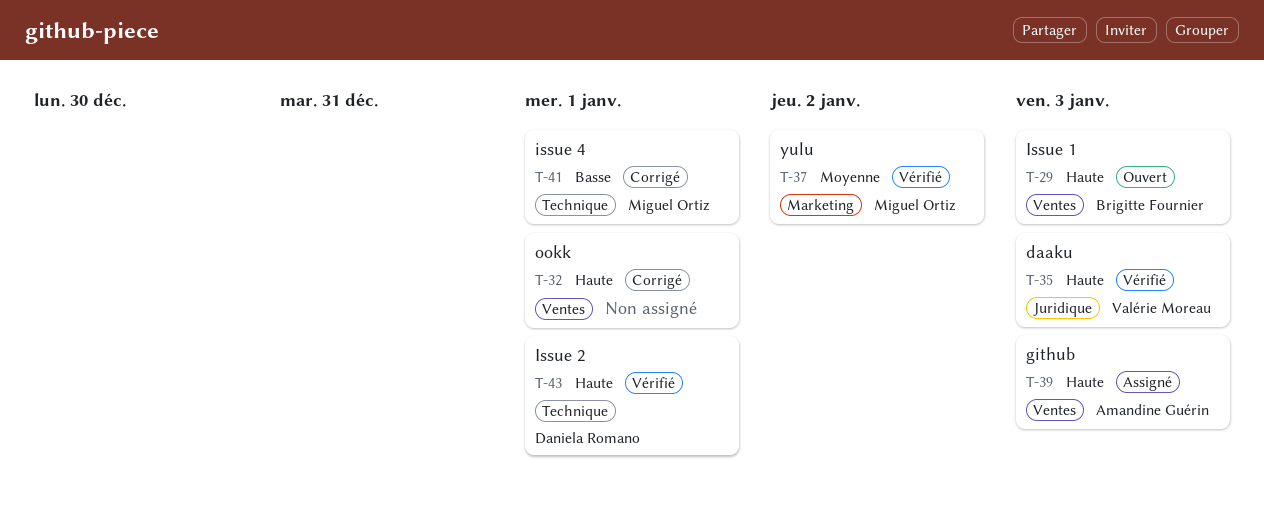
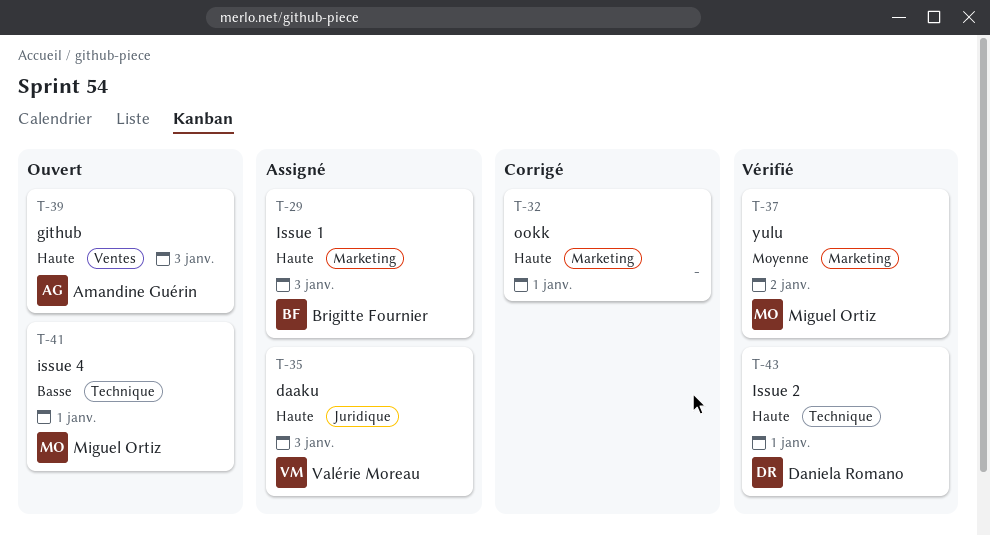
T-29, status: Ouvert -> Assigné
T-29, label: Ventes -> Marketing
T-32, label: Ventes -> Marketing
T-35, status: Vérifié -> Assigné
T-39, status: Assigné -> Ouvert
T-41, status: Corrigé -> Ouvert

